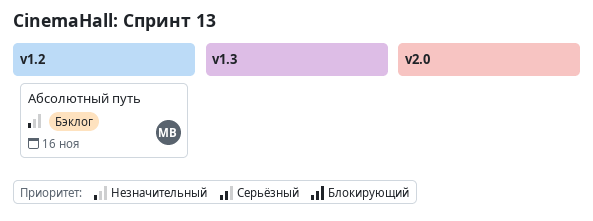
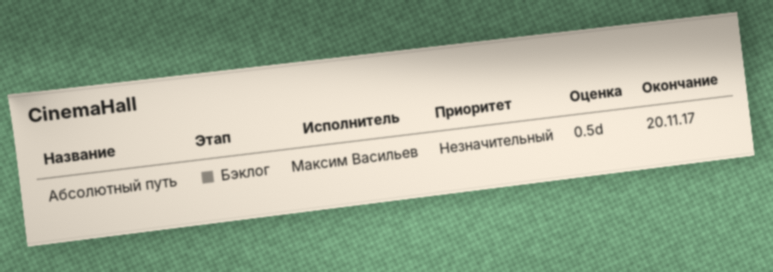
Абсолютный путь, due: Nov 16 -> Nov 20

